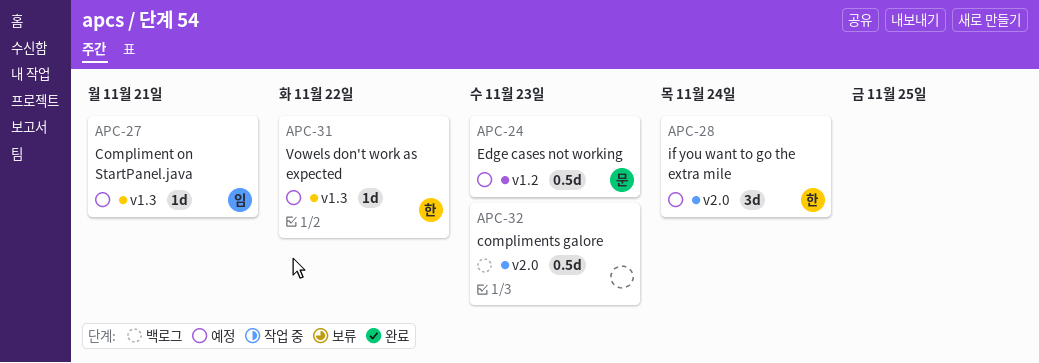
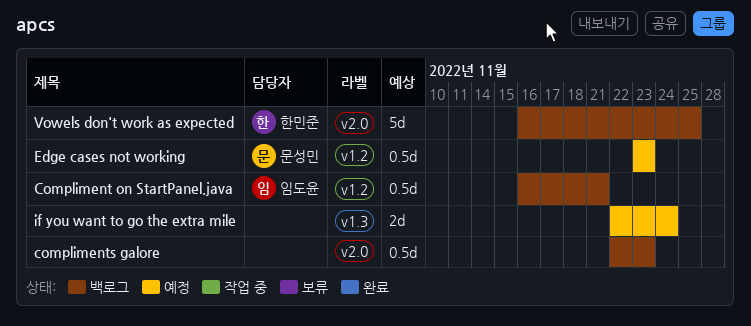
Compliment on StartPanel.java, status: 예정 -> 백로그
Compliment on StartPanel.java, label: v1.3 -> v1.2
Compliment on StartPanel.java, estimate: 1d -> 0.5d
if you want to go the extra mile, owner: 한민준 -> none
if you want to go the extra mile, label: v2.0 -> v1.3
if you want to go the extra mile, estimate: 3d -> 2d
Vowels don't work as expected, status: 예정 -> 백로그
Vowels don't work as expected, label: v1.3 -> v2.0
Vowels don't work as expected, estimate: 1d -> 5d
Vowels don't work as expected, due: Nov 22 -> Nov 25

